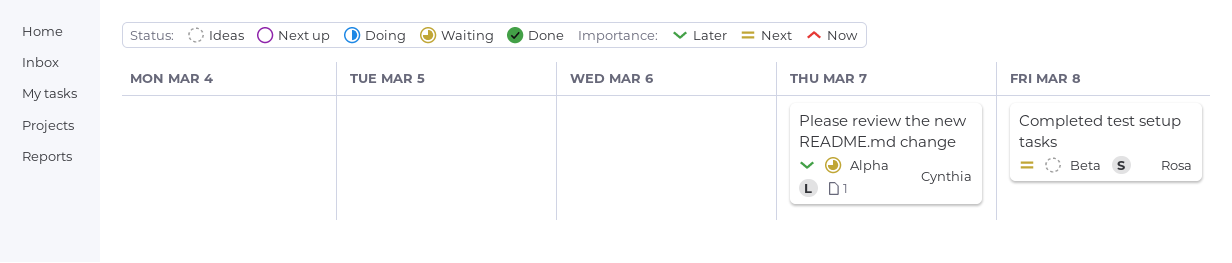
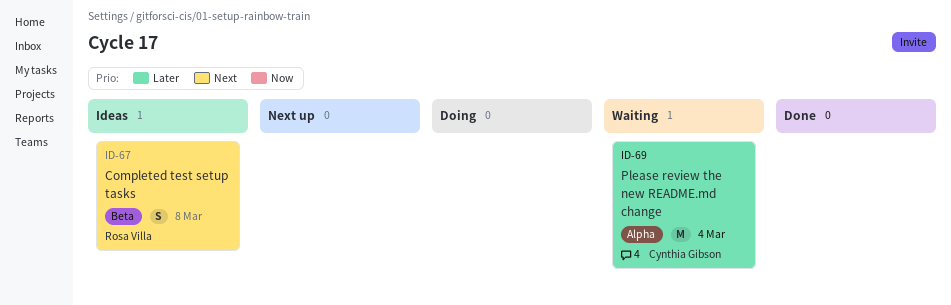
Please review the new README.md change, estimate: L -> M
Please review the new README.md change, due: Mar 7 -> Mar 4

